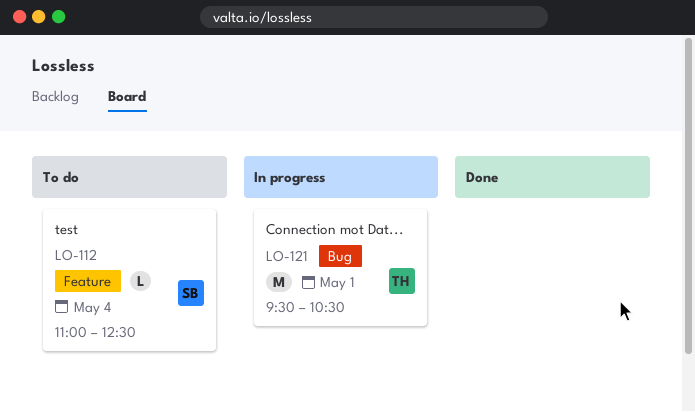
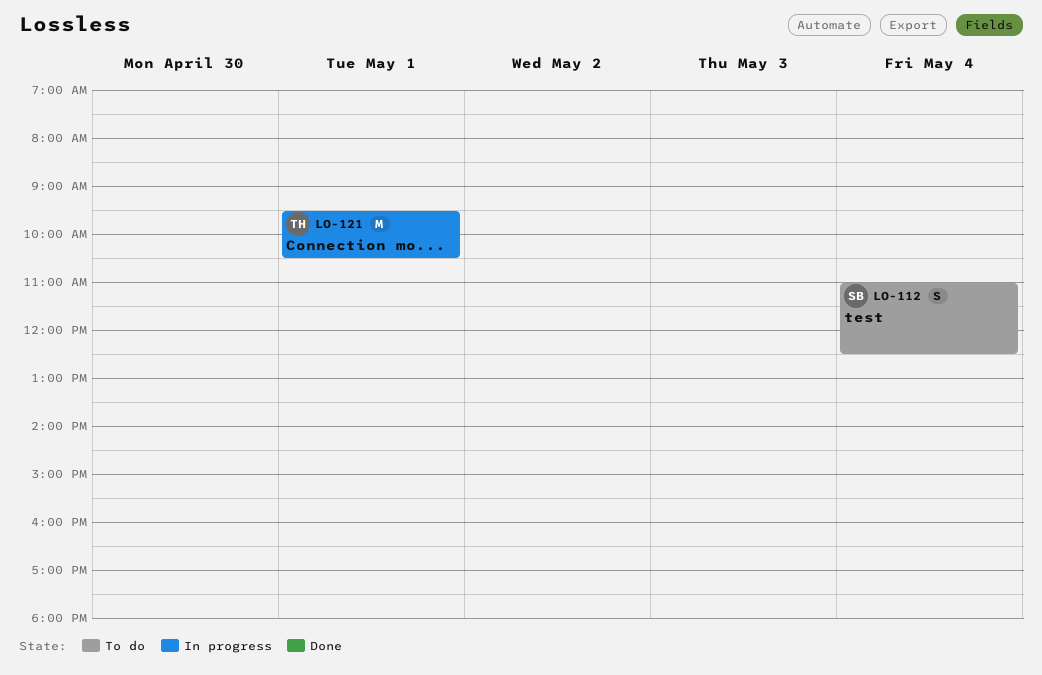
LO-112, estimate: L -> S

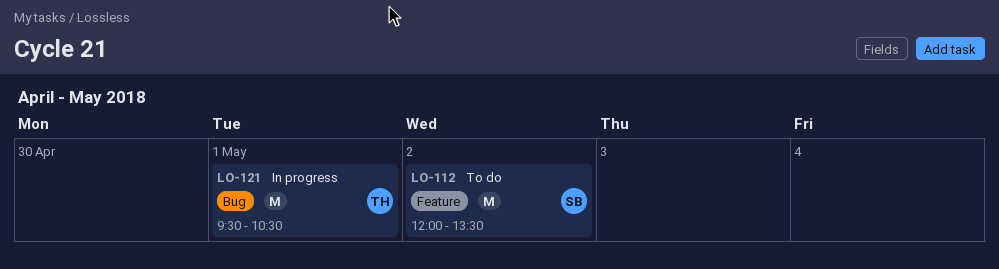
LO-112, estimate: S -> M
LO-112, day: May 4 -> May 2
LO-112, begins: 11:00 -> 12:00
LO-112, ends: 12:30 -> 13:30

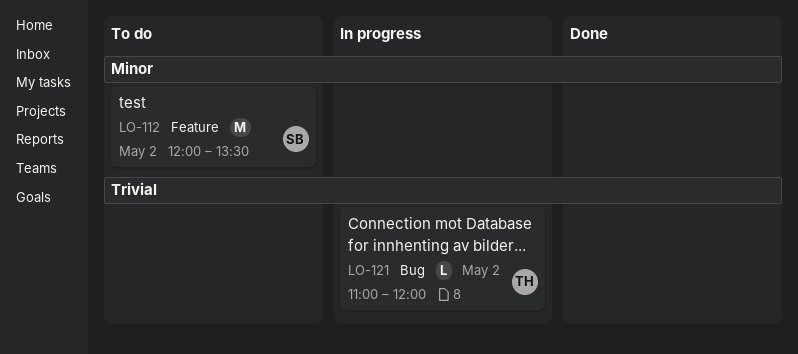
LO-121, estimate: M -> L
LO-121, day: May 1 -> May 2
LO-121, begins: 09:30 -> 11:00
LO-121, ends: 10:30 -> 12:00

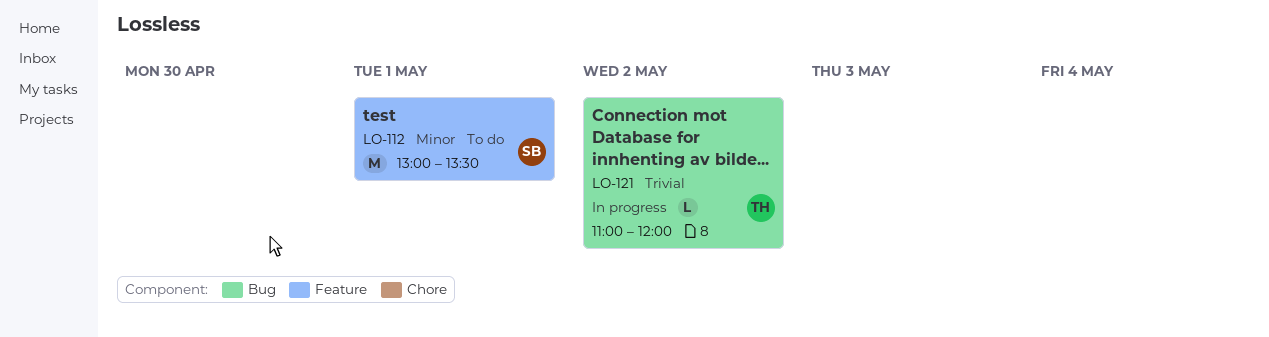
LO-112, day: May 2 -> May 1
LO-112, begins: 12:00 -> 13:00

